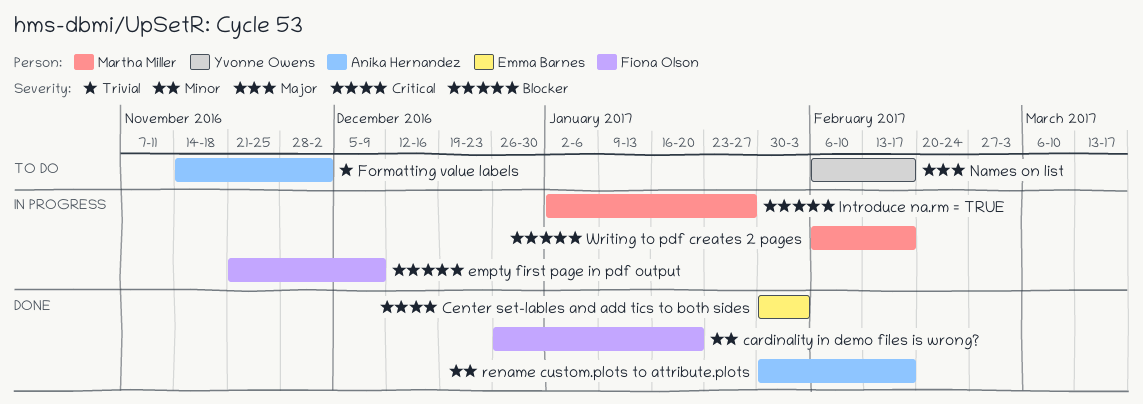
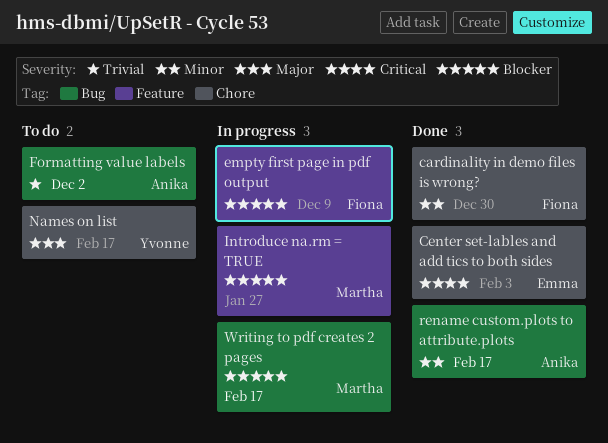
cardinality in demo files is wrong?, due: Jan 20 -> Dec 30

